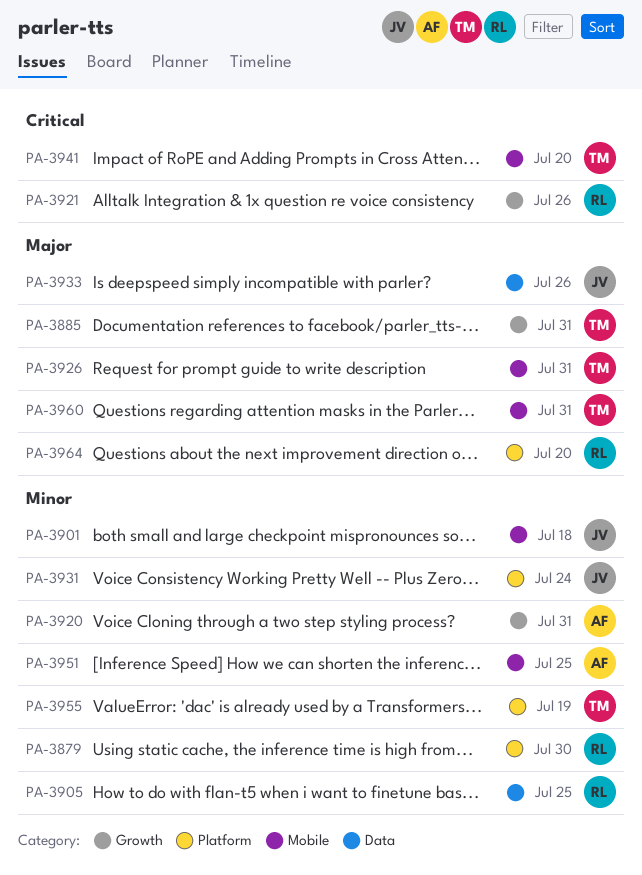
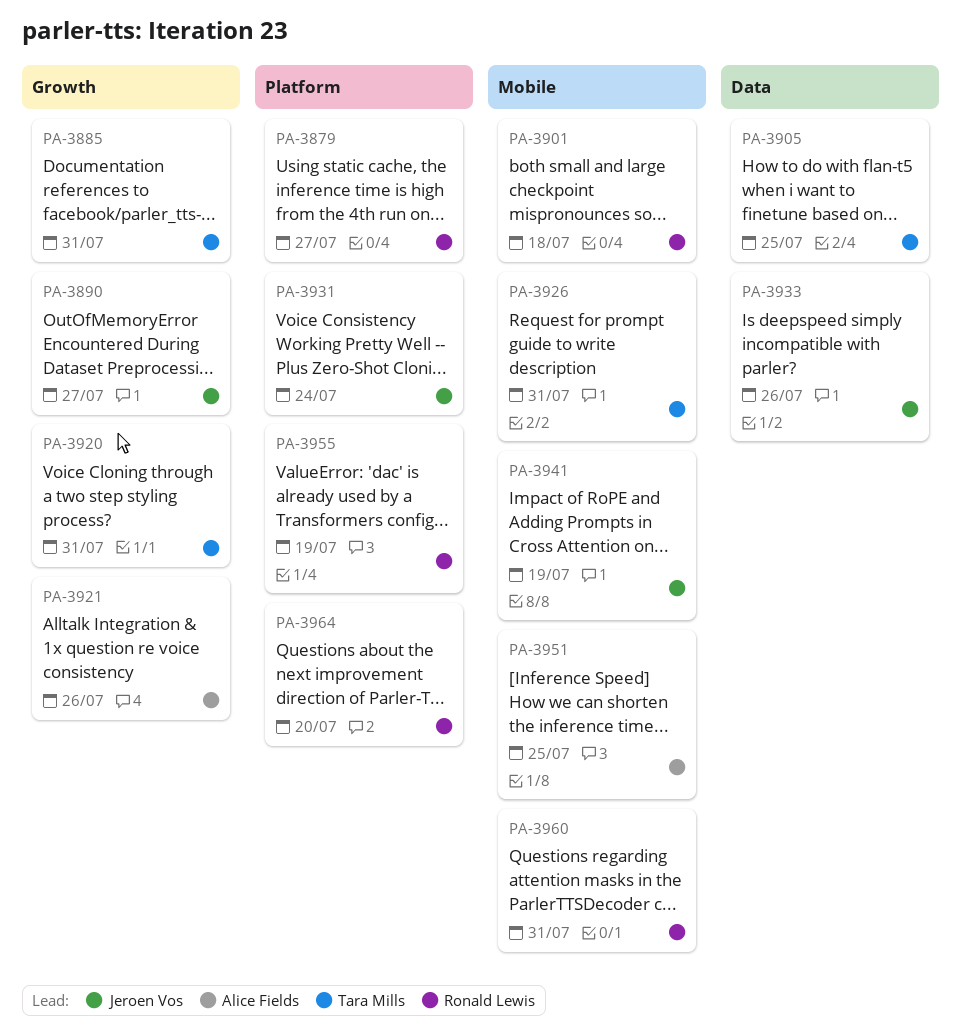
PA-3879, due: Jul 30 -> Jul 27
PA-3890: none -> present
PA-3901, owner: Jeroen Vos -> Ronald Lewis
PA-3905, owner: Ronald Lewis -> Tara Mills
PA-3920, owner: Alice Fields -> Tara Mills
PA-3921, owner: Ronald Lewis -> Alice Fields
PA-3941, owner: Tara Mills -> Jeroen Vos
PA-3941, due: Jul 20 -> Jul 19
PA-3955, owner: Tara Mills -> Ronald Lewis
PA-3960, owner: Tara Mills -> Ronald Lewis

